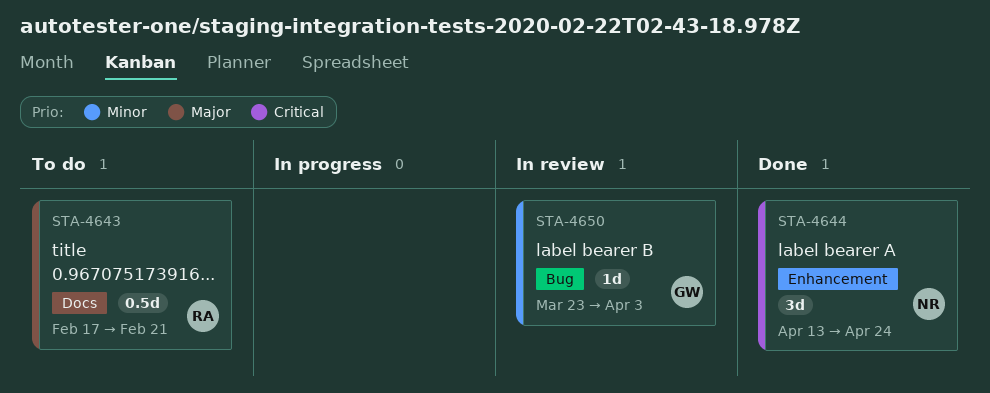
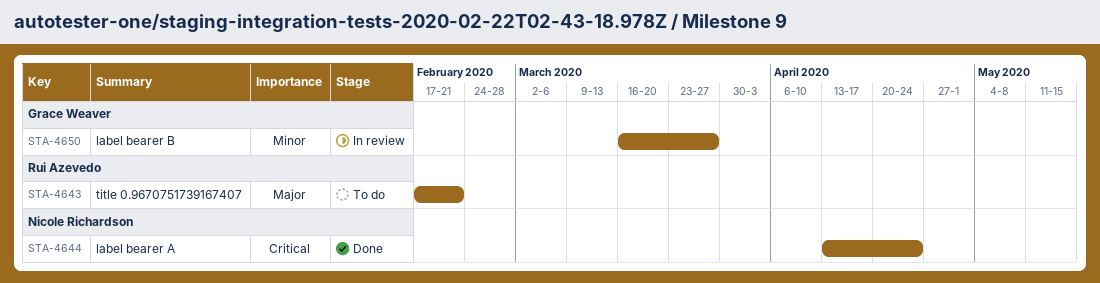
STA-4650, start: Mar 23 -> Mar 16
STA-4650, due: Apr 3 -> Mar 27

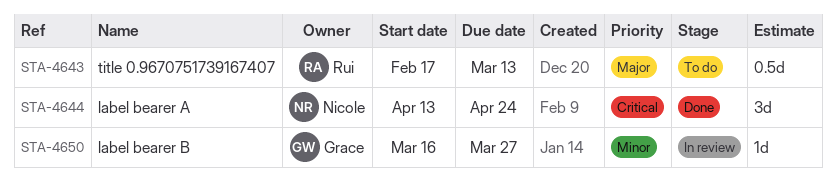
STA-4643, due: Feb 21 -> Mar 13

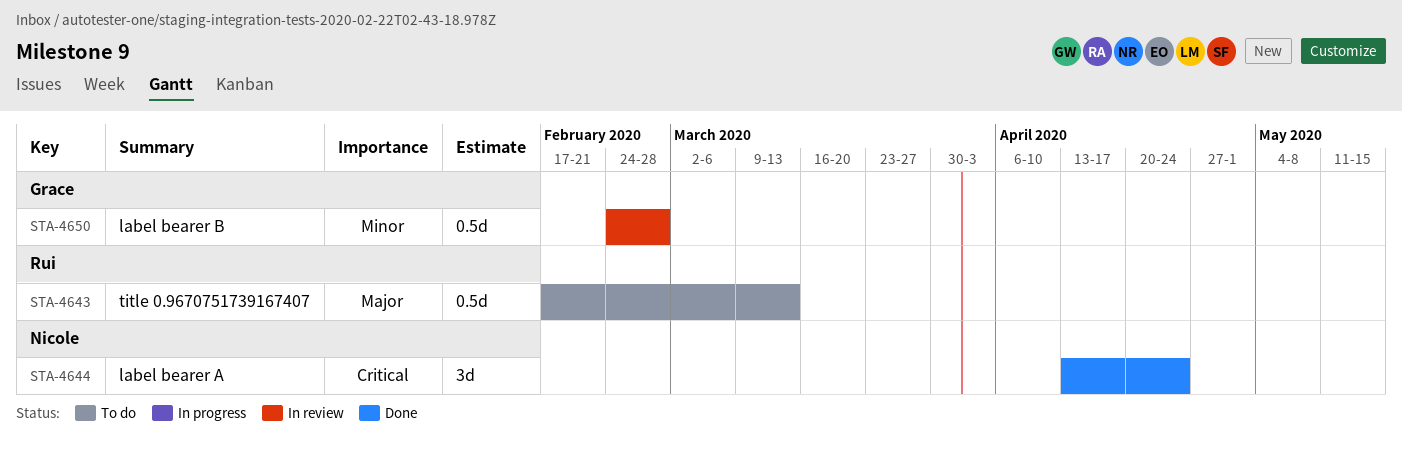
STA-4650, estimate: 1d -> 0.5d
STA-4650, start: Mar 16 -> Feb 24
STA-4650, due: Mar 27 -> Feb 28

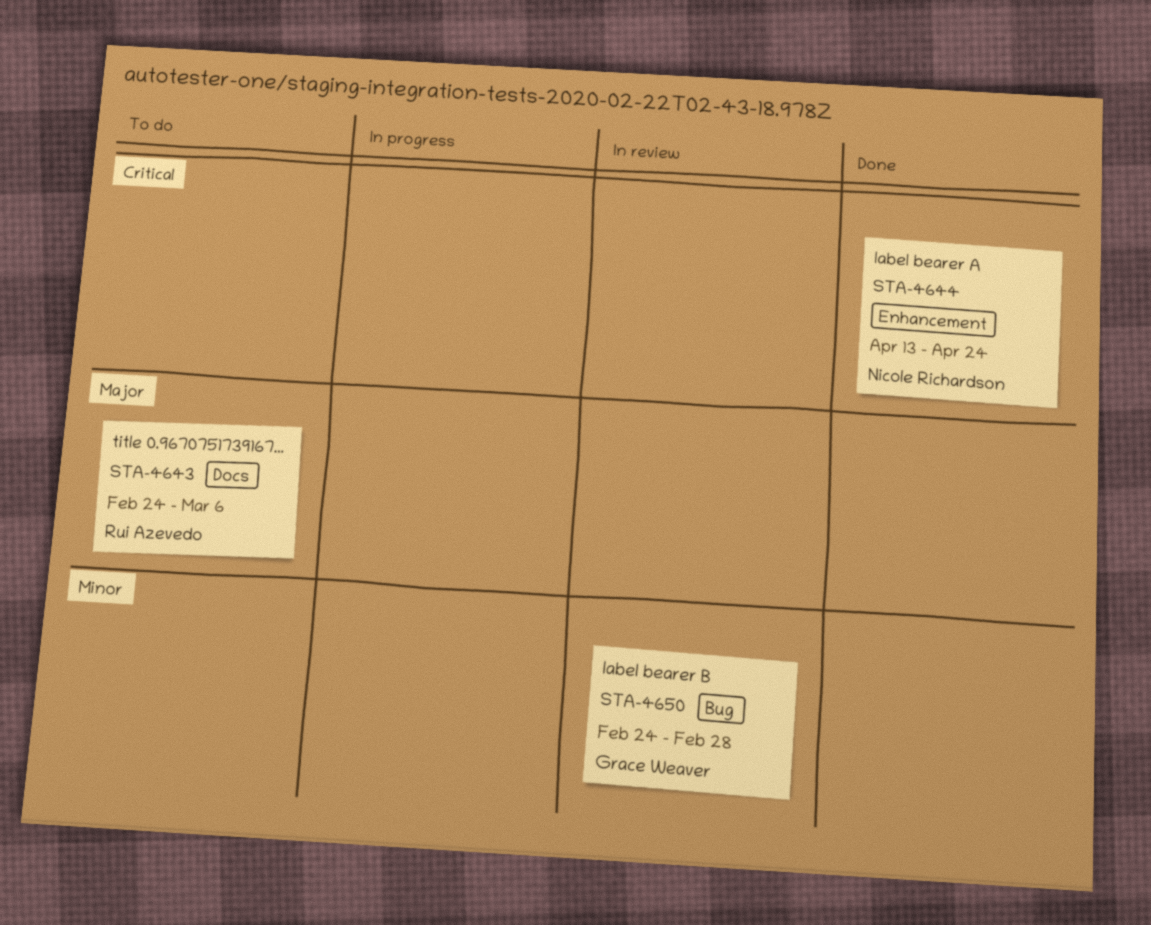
STA-4643, start: Feb 17 -> Feb 24
STA-4643, due: Mar 13 -> Mar 6

